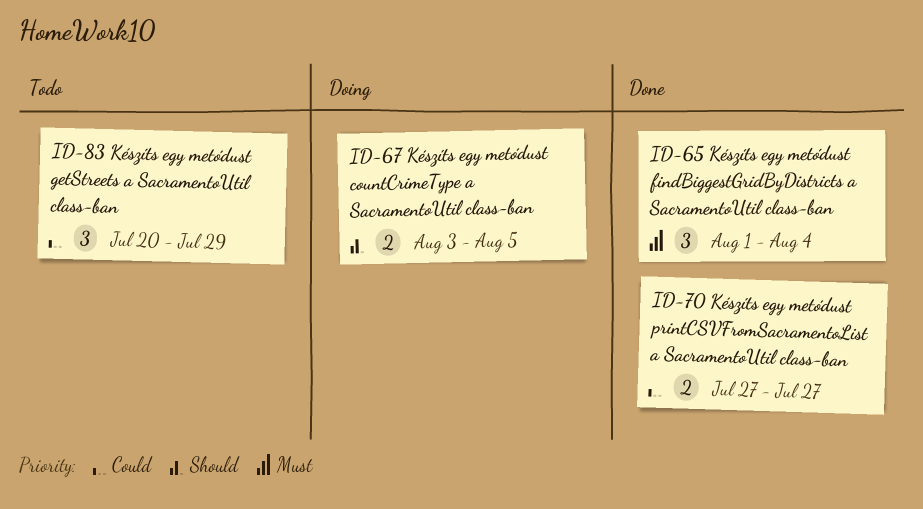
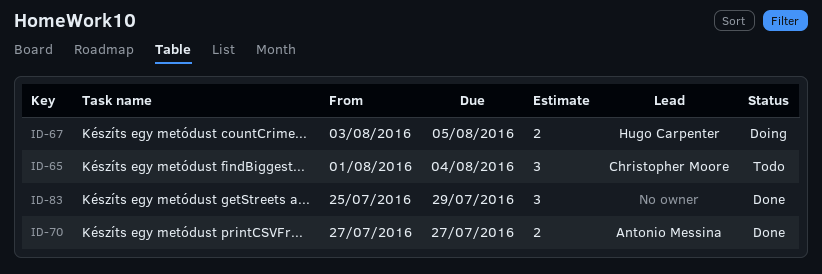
ID-65, status: Done -> Todo
ID-83, status: Todo -> Done
ID-83, start: Jul 20 -> Jul 25

